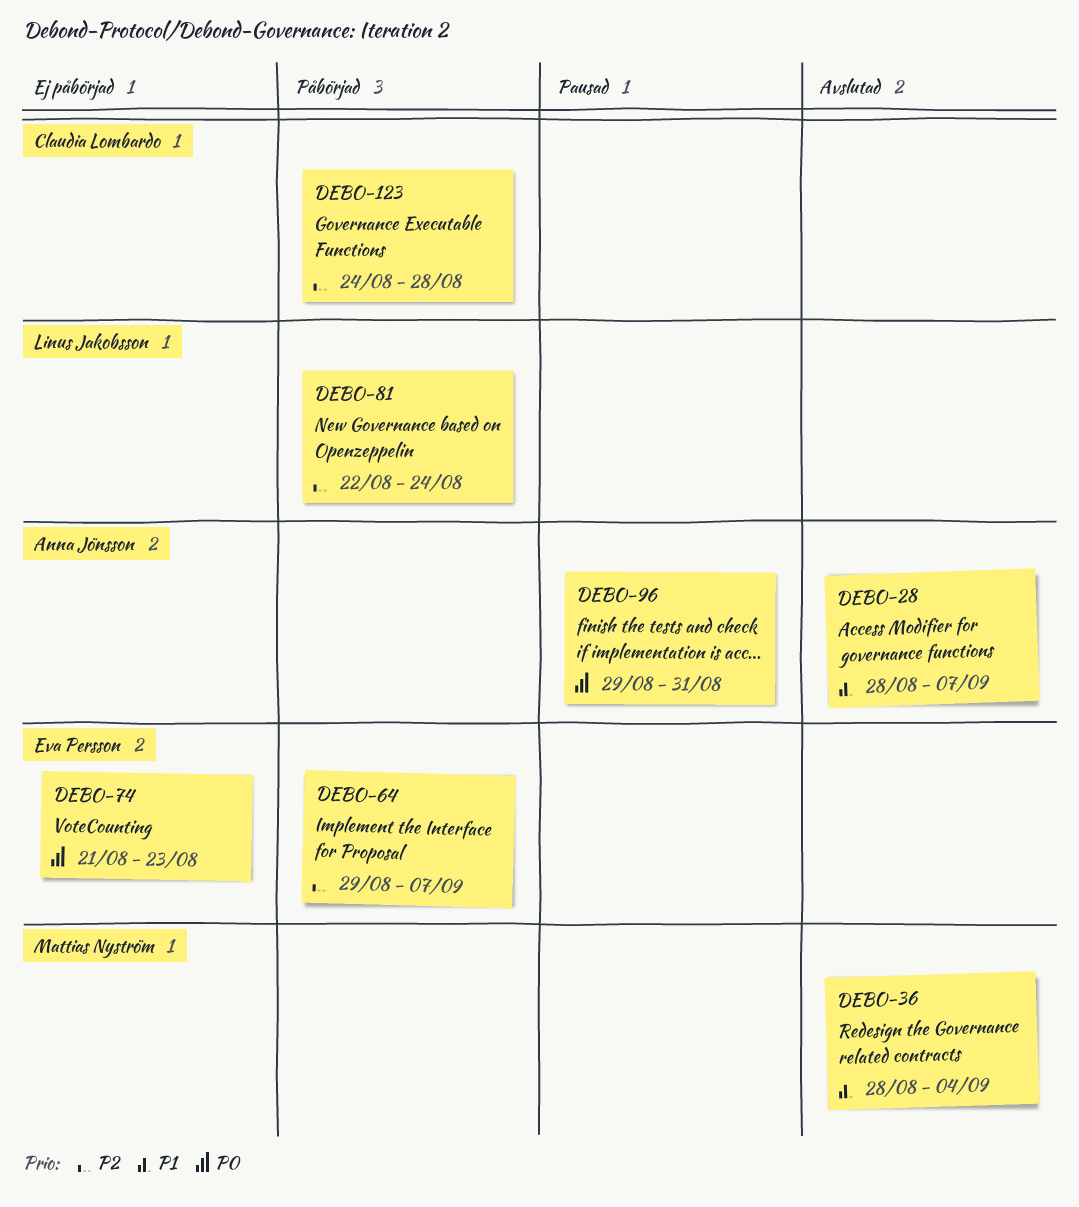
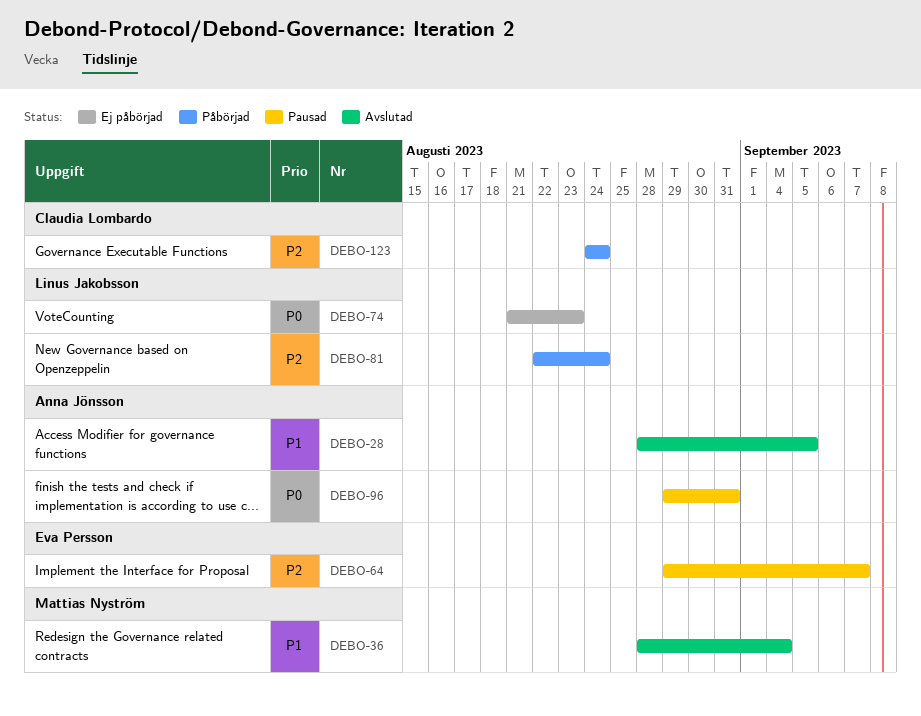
DEBO-28, due: Sep 7 -> Sep 5
DEBO-64, status: Påbörjad -> Pausad
DEBO-74, owner: Eva Persson -> Linus Jakobsson
DEBO-123, due: Aug 28 -> Aug 24

